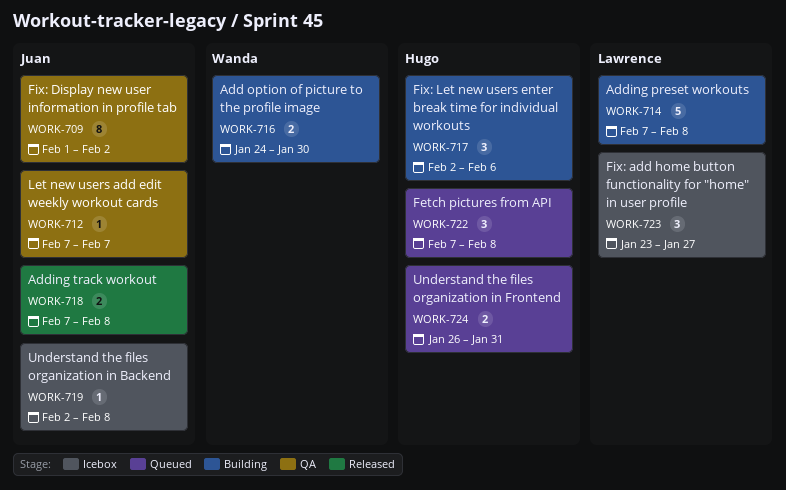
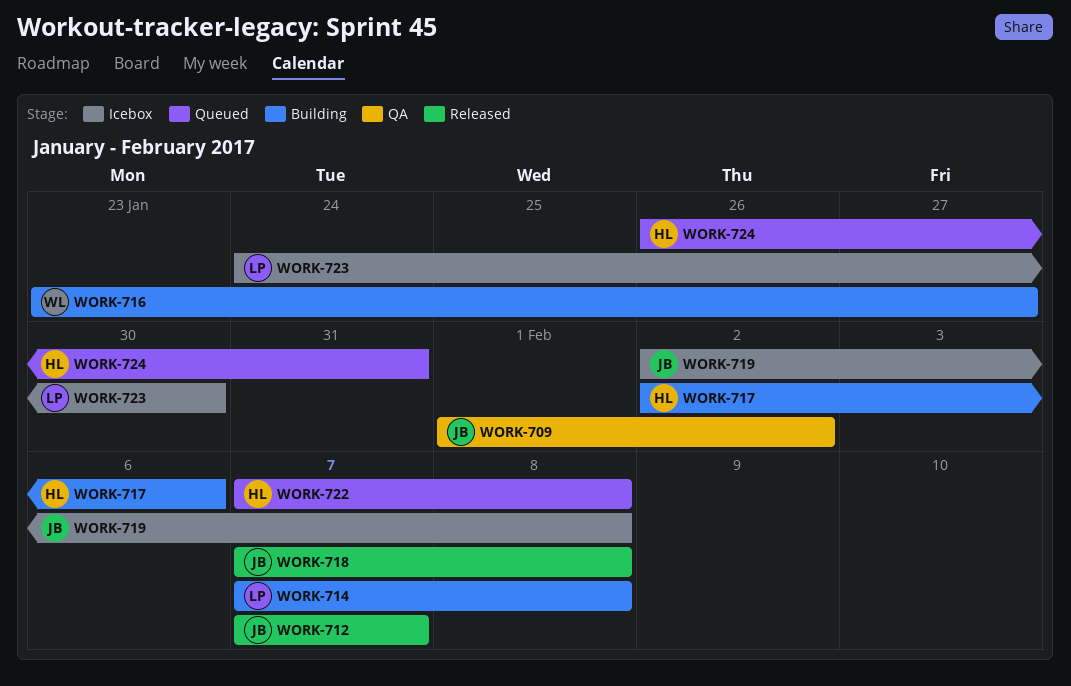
WORK-712, status: QA -> Released
WORK-716, start: Jan 24 -> Jan 23
WORK-716, due: Jan 30 -> Jan 27
WORK-723, start: Jan 23 -> Jan 24
WORK-723, due: Jan 27 -> Jan 30

